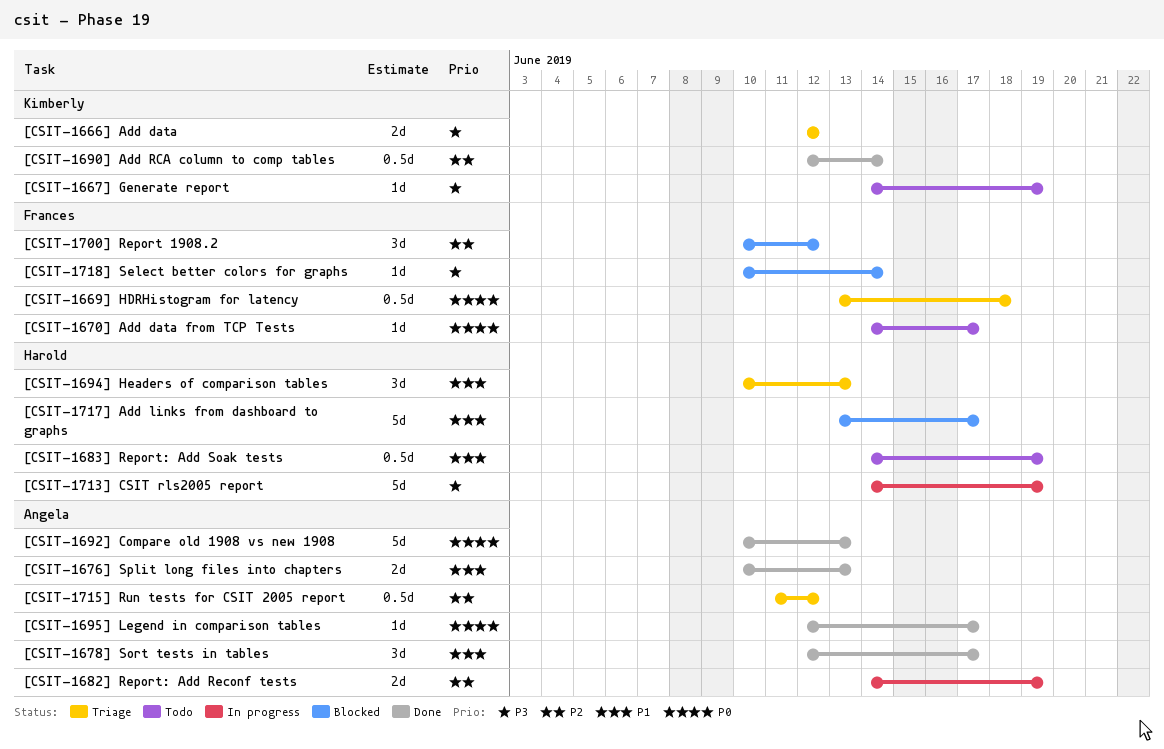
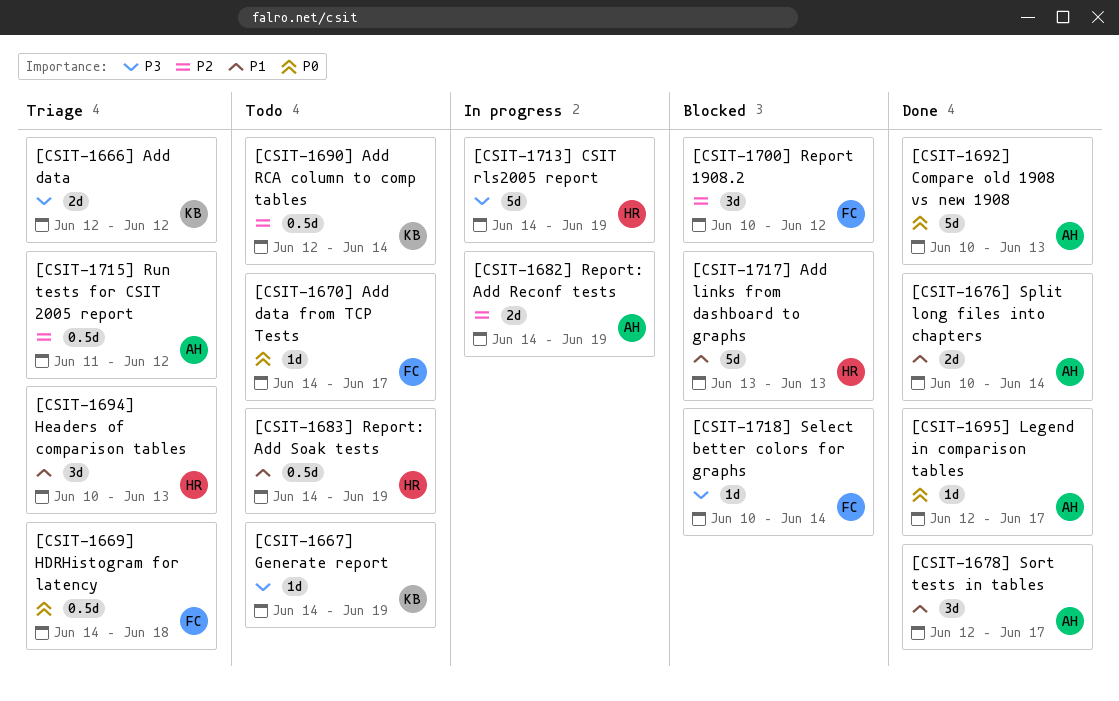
[CSIT-1669] HDRHistogram for latency, start: Jun 13 -> Jun 14
[CSIT-1676] Split long files into chapters, due: Jun 13 -> Jun 14
[CSIT-1690] Add RCA column to comp tables, status: Done -> Todo
[CSIT-1717] Add links from dashboard to graphs, due: Jun 17 -> Jun 13

